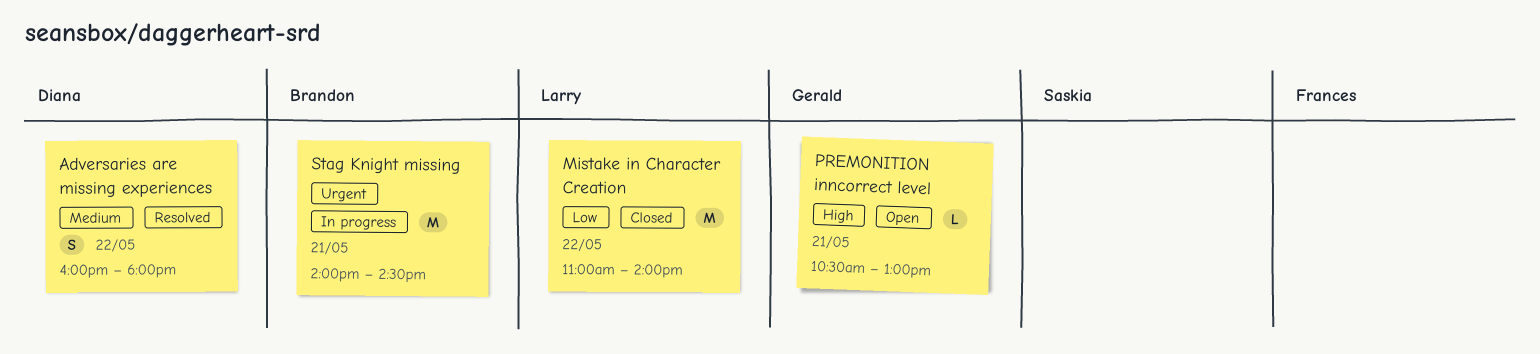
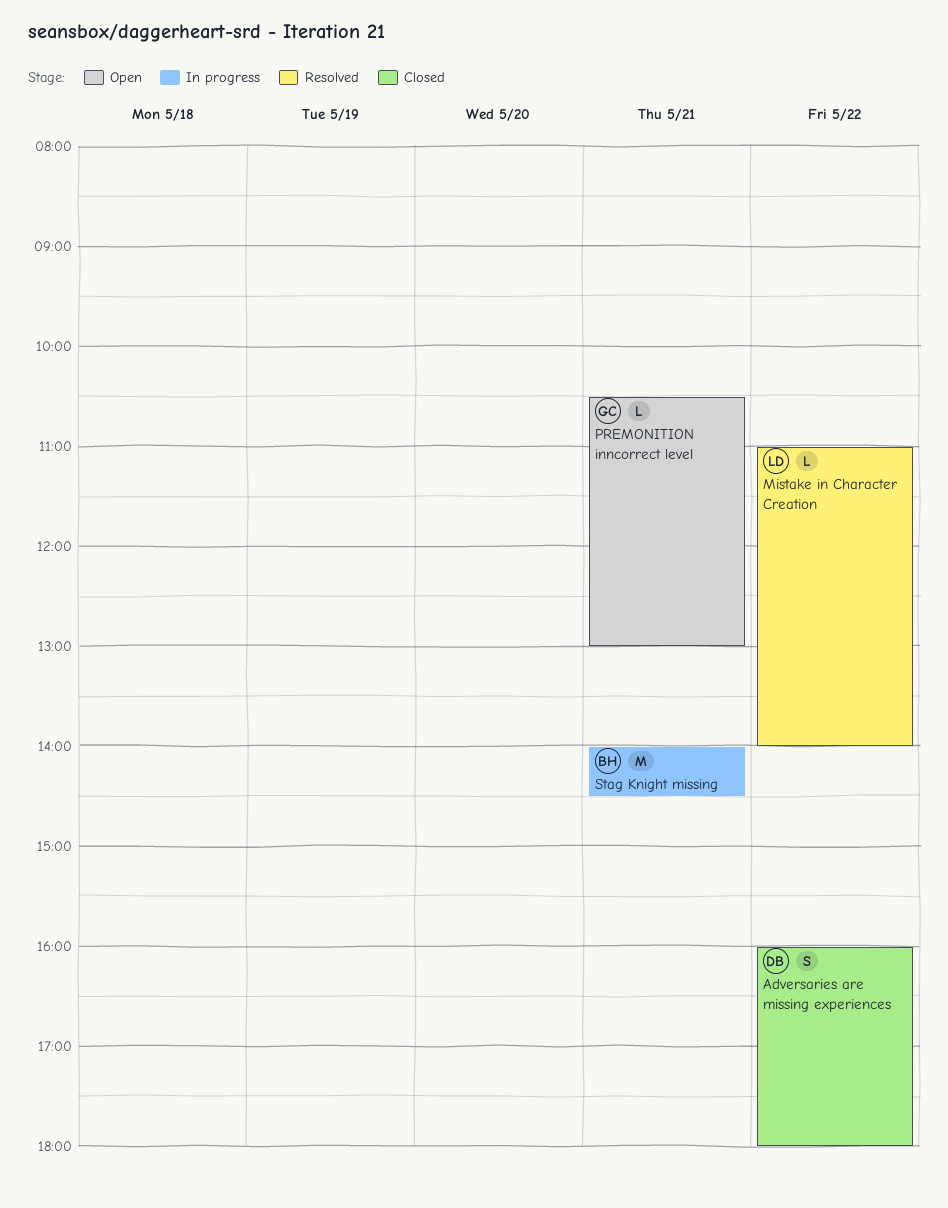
Adversaries are missing experiences, status: Resolved -> Closed
Mistake in Character Creation, status: Closed -> Resolved
Mistake in Character Creation, estimate: M -> L

